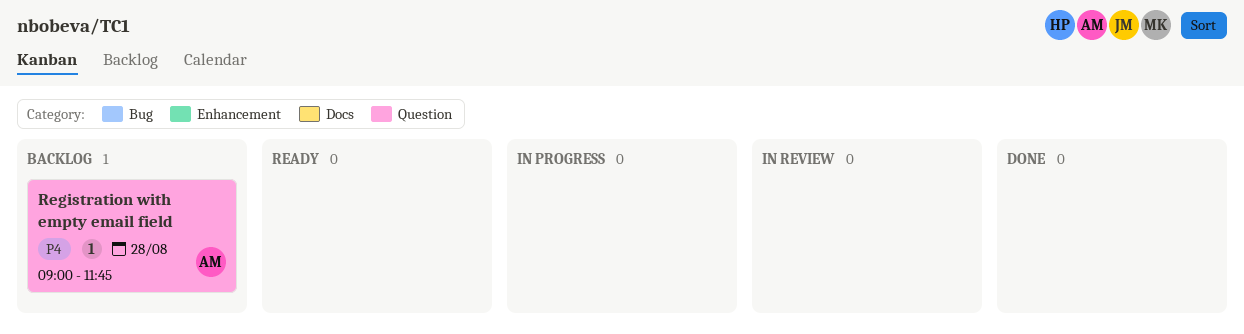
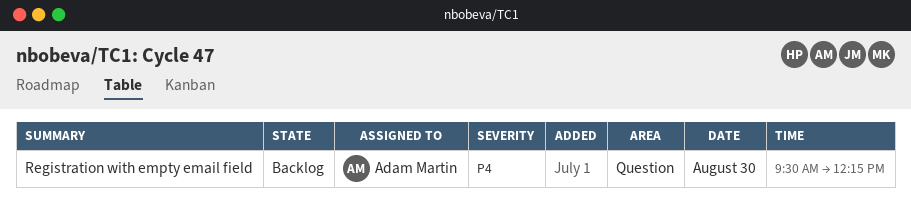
Registration with empty email field, day: Aug 28 -> Aug 30
Registration with empty email field, begins: 09:00 -> 09:30
Registration with empty email field, ends: 11:45 -> 12:15

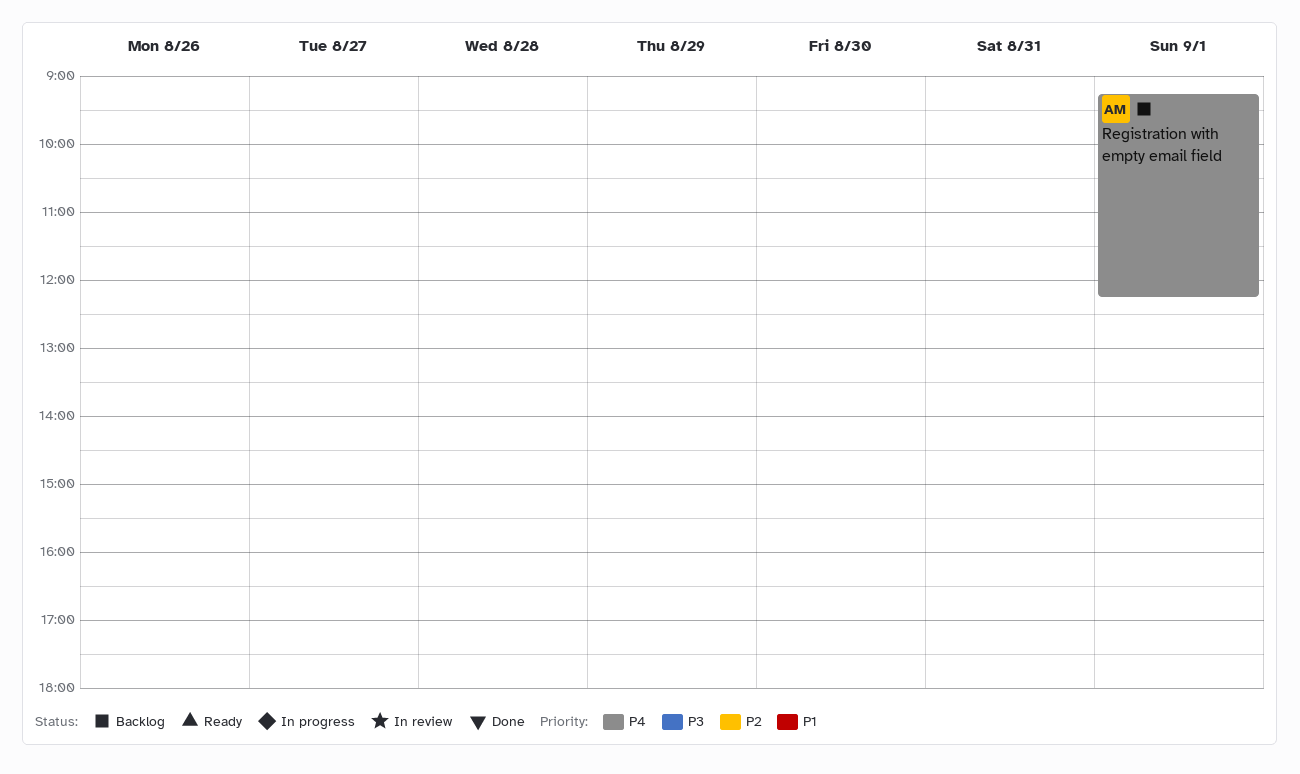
Registration with empty email field, day: Aug 30 -> Sep 1
Registration with empty email field, begins: 09:30 -> 09:15

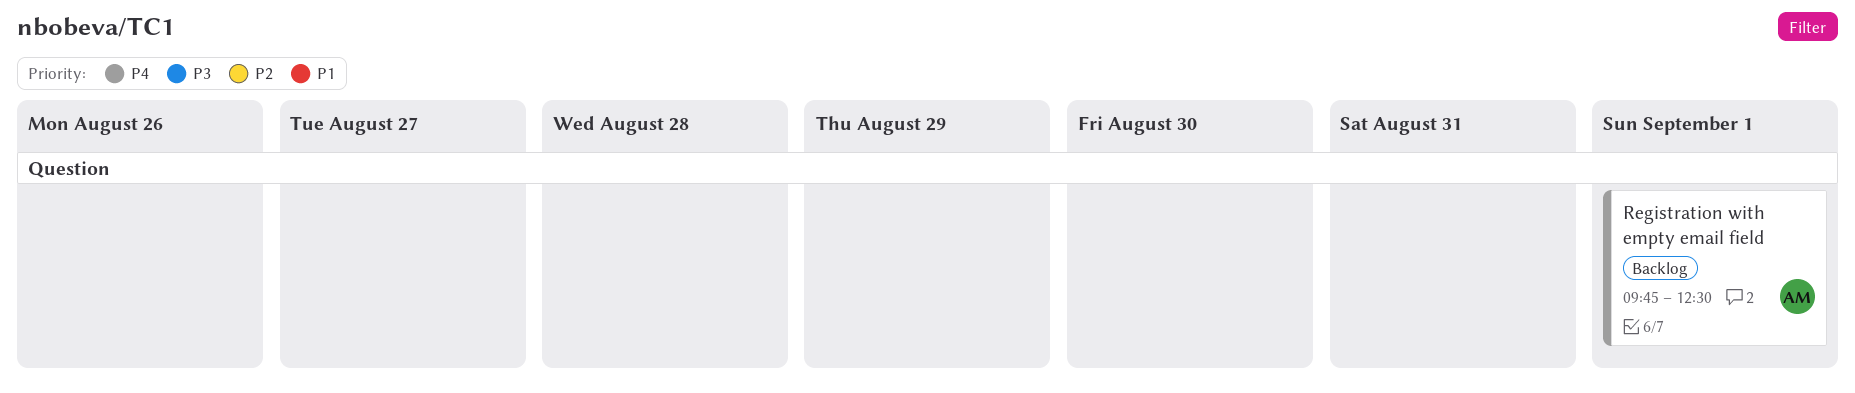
Registration with empty email field, begins: 09:15 -> 09:45
Registration with empty email field, ends: 12:15 -> 12:30

